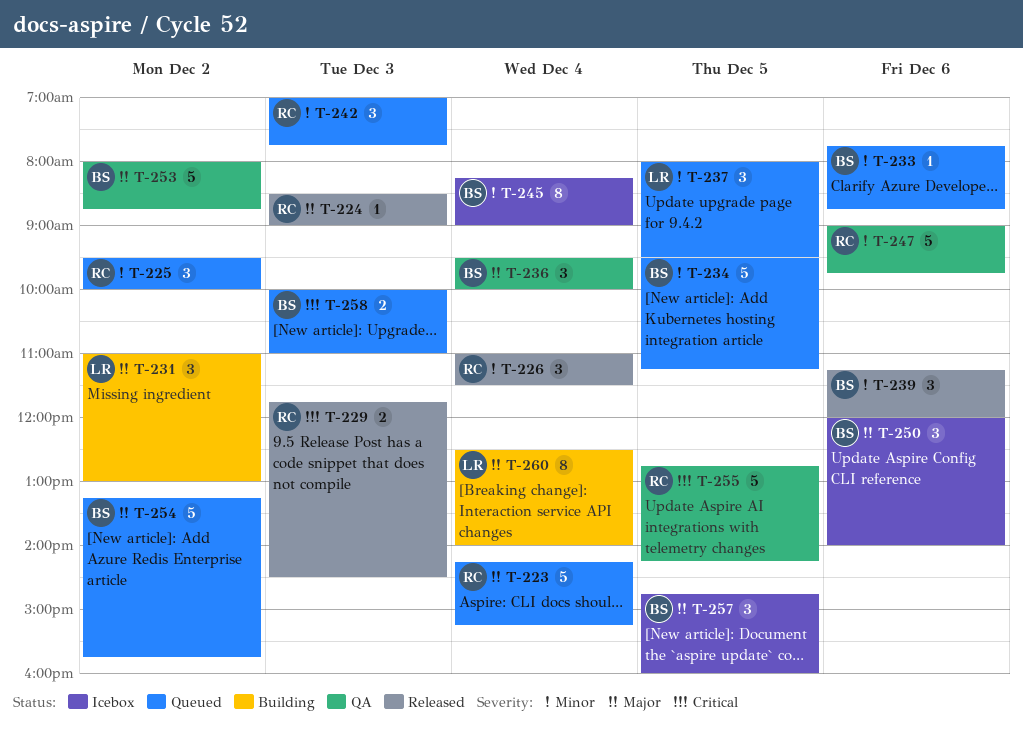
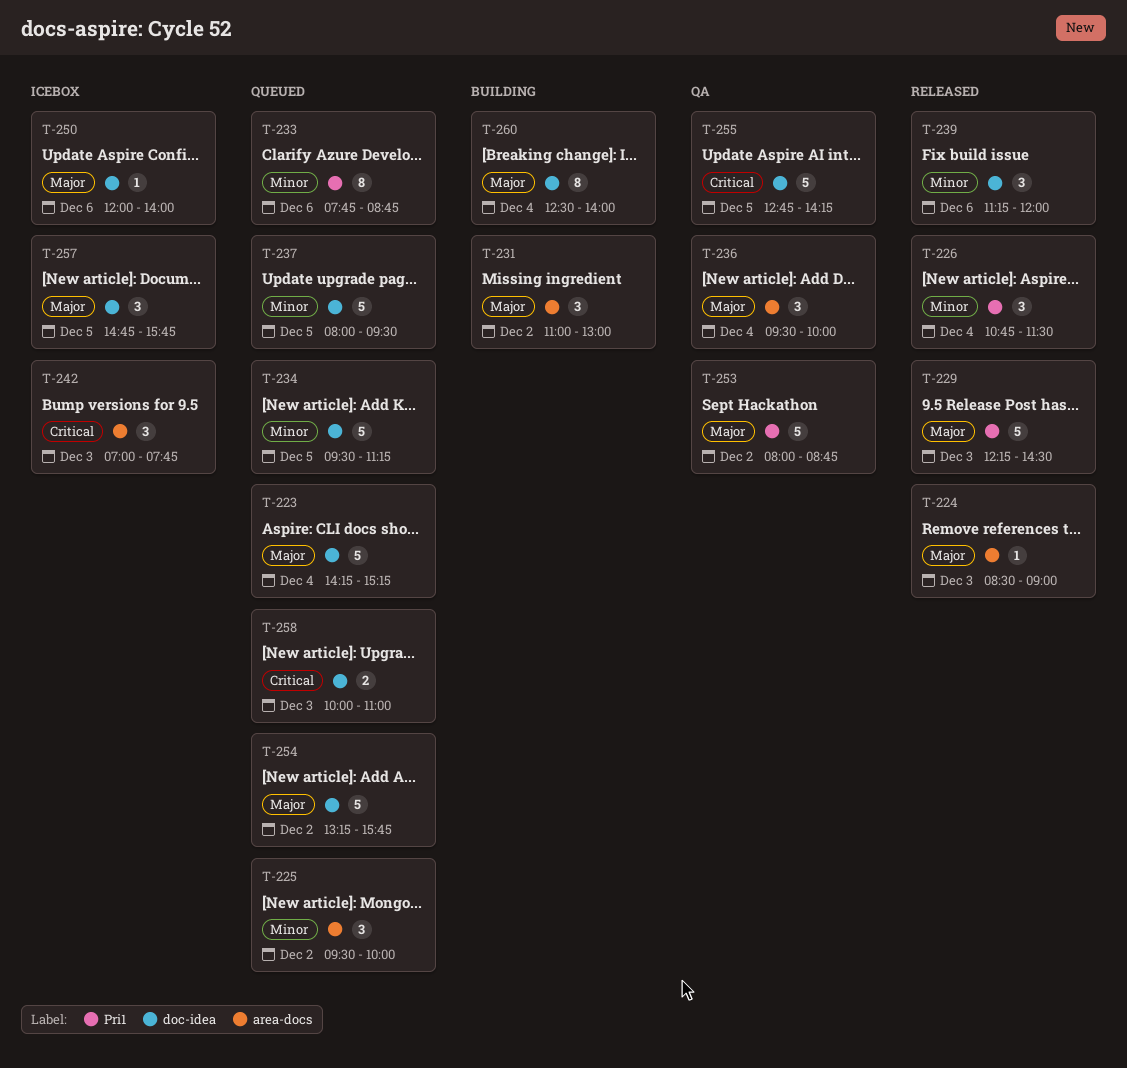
T-226, begins: 11:00 -> 10:45
T-229, priority: Critical -> Major
T-229, estimate: 2 -> 5
T-229, begins: 11:45 -> 12:15
T-233, estimate: 1 -> 8
T-237, estimate: 3 -> 5
T-242, status: Queued -> Icebox
T-242, priority: Minor -> Critical
T-245: present -> none
T-247: present -> none
T-250, estimate: 3 -> 1
T-257, ends: 16:00 -> 15:45

